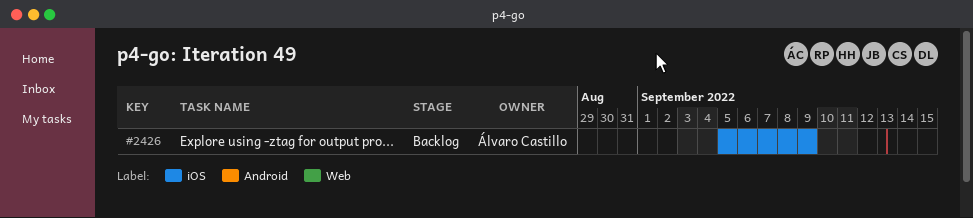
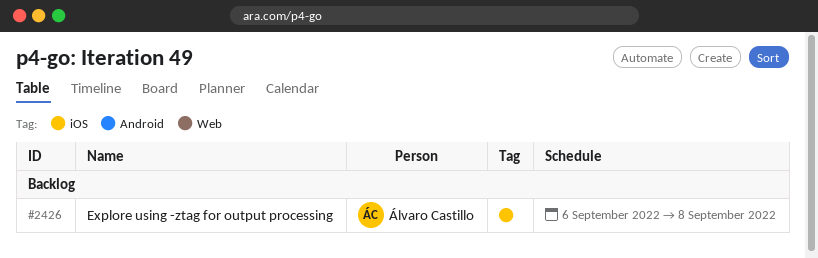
#2426, start: Sep 5 -> Sep 6
#2426, due: Sep 9 -> Sep 8

